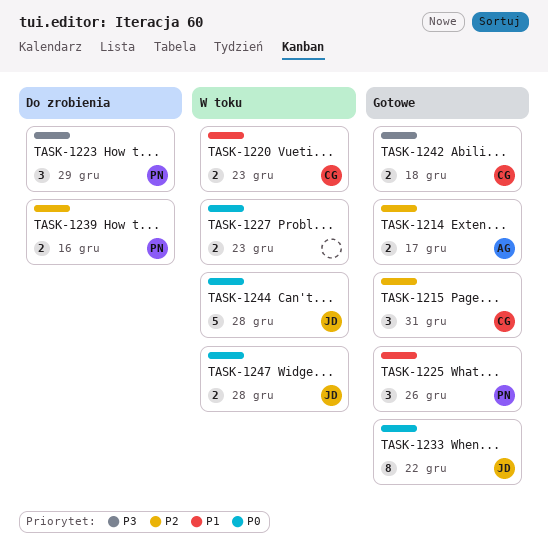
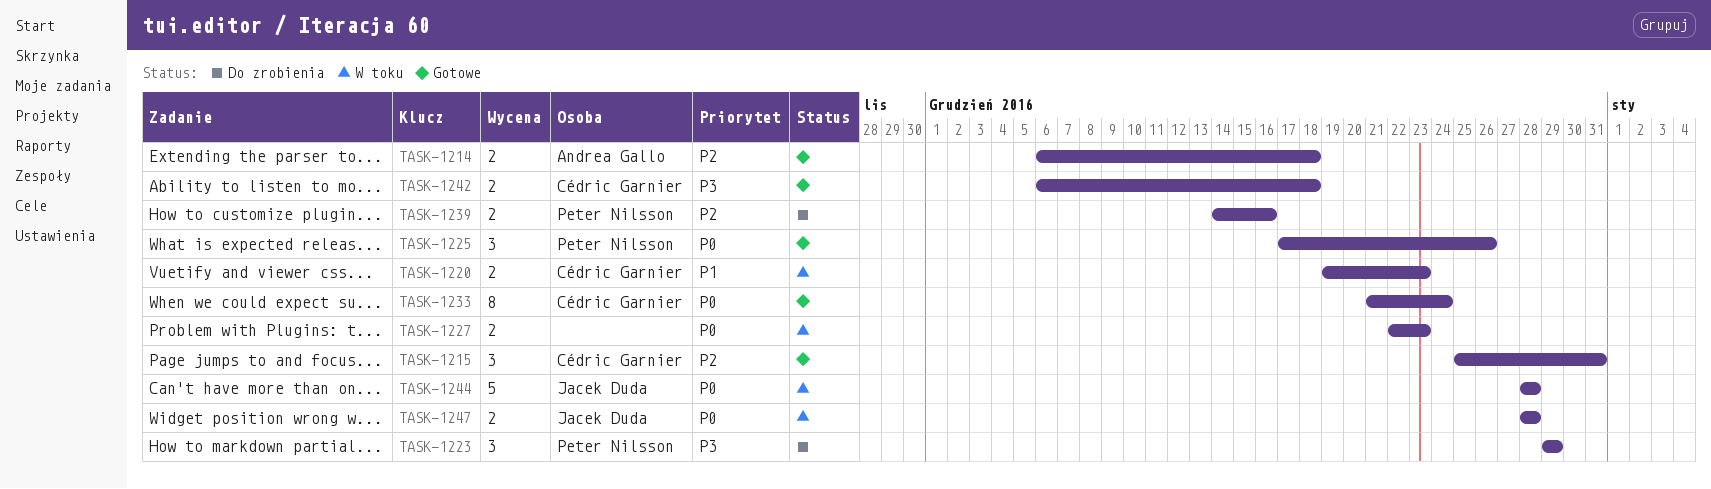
TASK-1214, due: Dec 17 -> Dec 18
TASK-1225, priority: P1 -> P0
TASK-1233, owner: Jacek Duda -> Cédric Garnier
TASK-1233, due: Dec 22 -> Dec 24

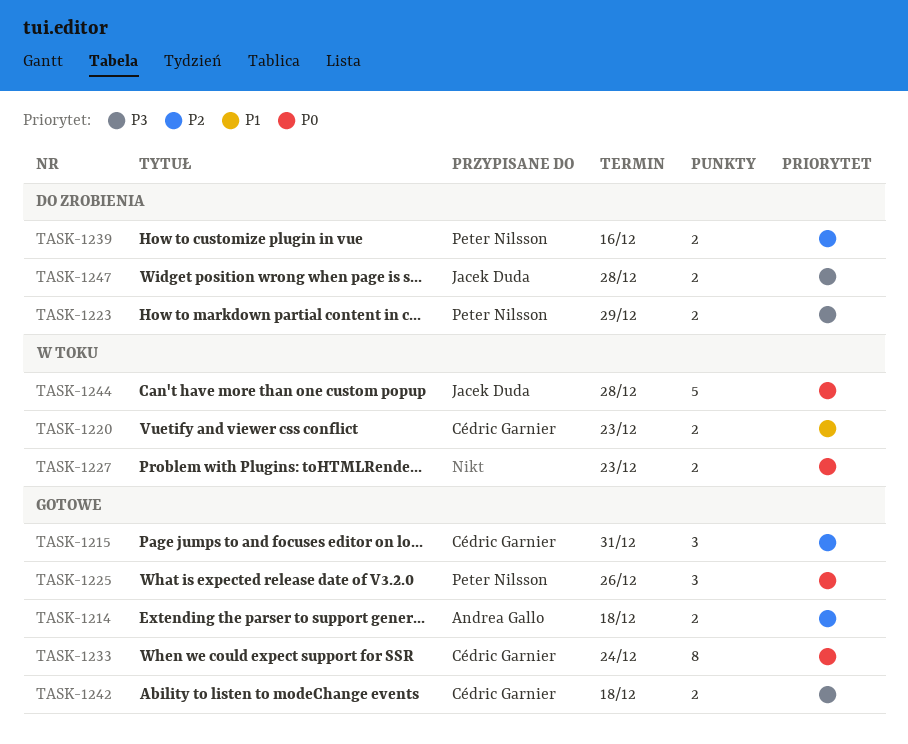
TASK-1223, estimate: 3 -> 2
TASK-1247, status: W toku -> Do zrobienia
TASK-1247, priority: P0 -> P3

